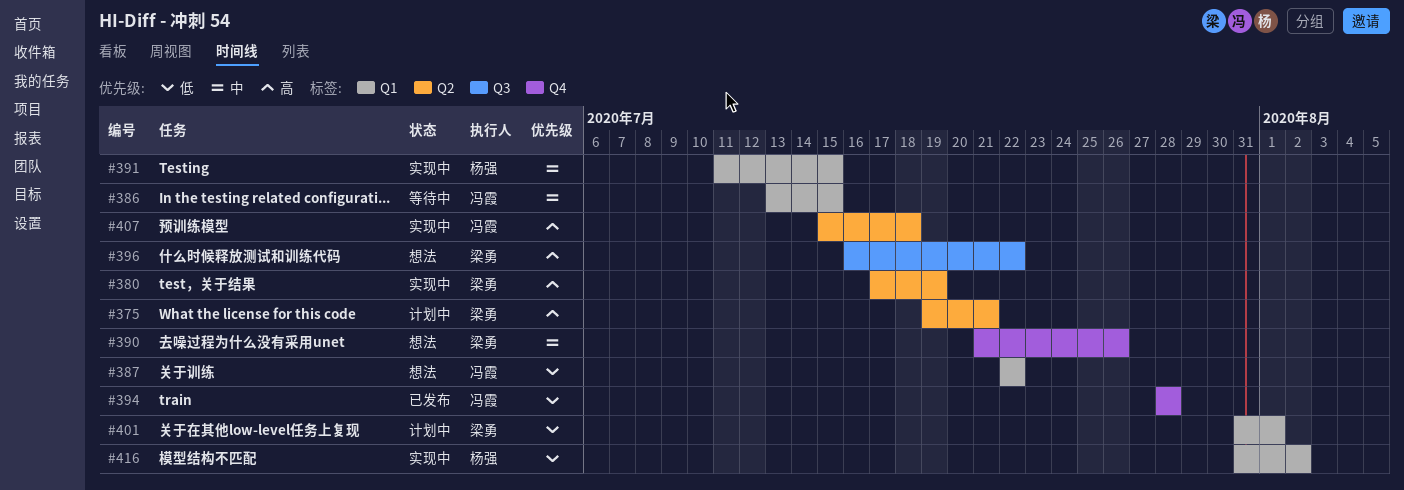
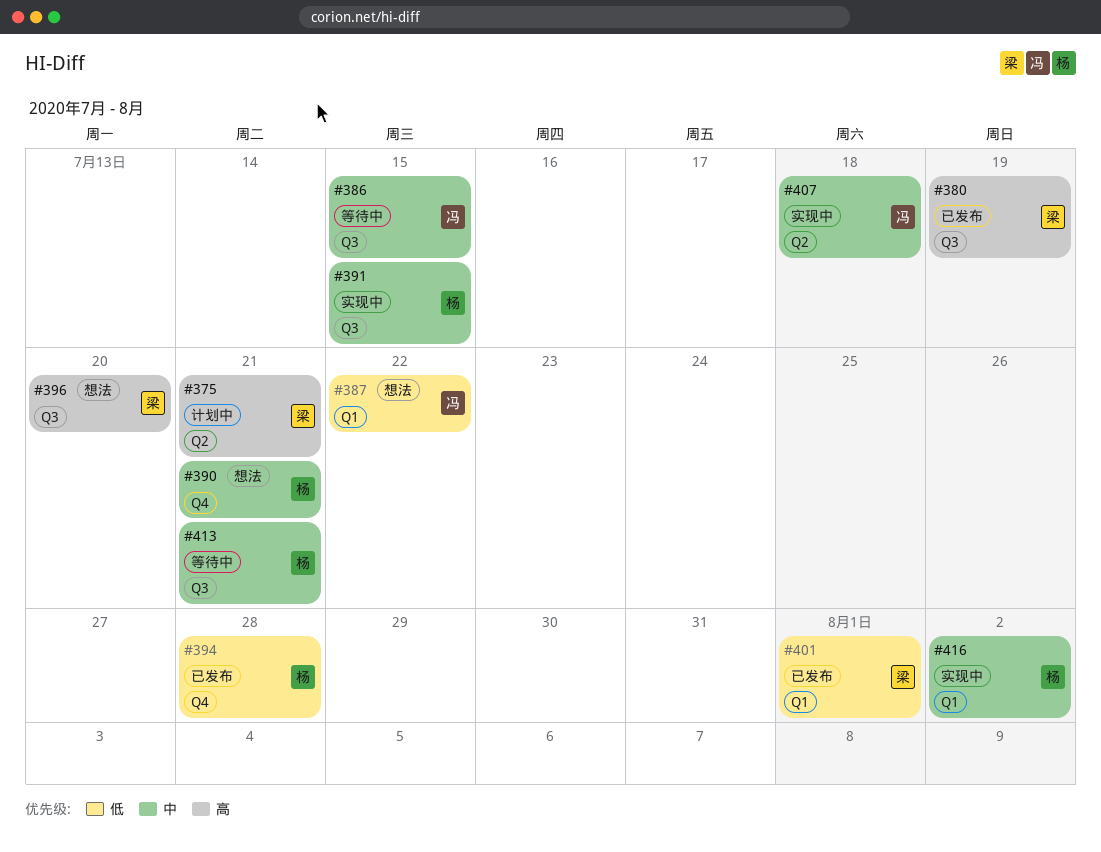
#380, status: 实现中 -> 已发布
#380, label: Q2 -> Q3
#386, label: Q1 -> Q3
#390, owner: 梁勇 -> 杨强
#390, due: Jul 26 -> Jul 21
#391, label: Q1 -> Q3
#394, owner: 冯霞 -> 杨强
#396, due: Jul 22 -> Jul 20
#401, status: 计划中 -> 已发布
#407, priority: 高 -> 中
#413: none -> present
#416, priority: 低 -> 中

